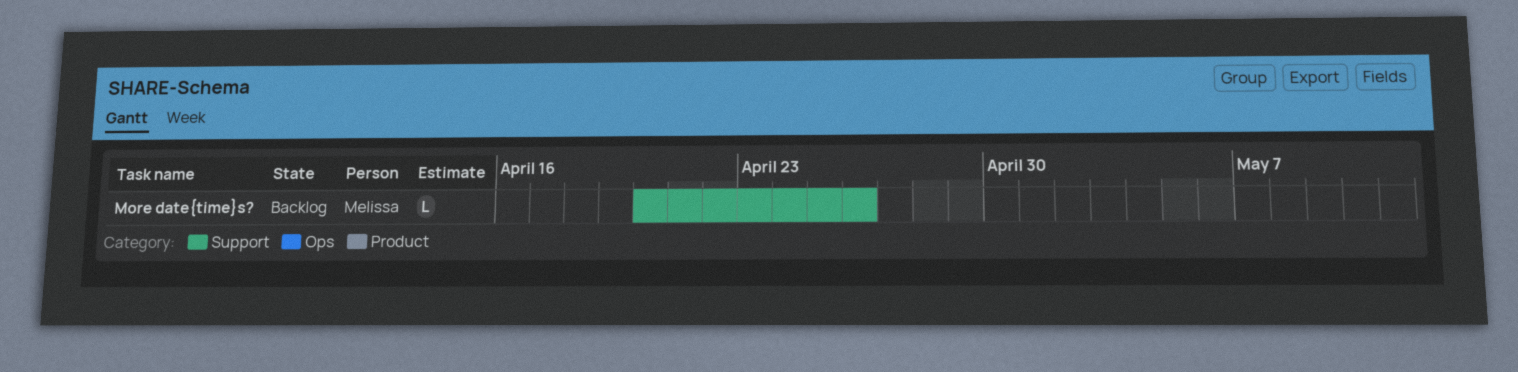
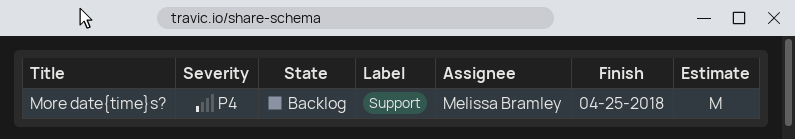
More date{time}s?, estimate: L -> M
More date{time}s?, due: Apr 26 -> Apr 25

